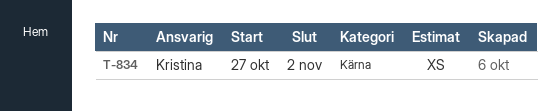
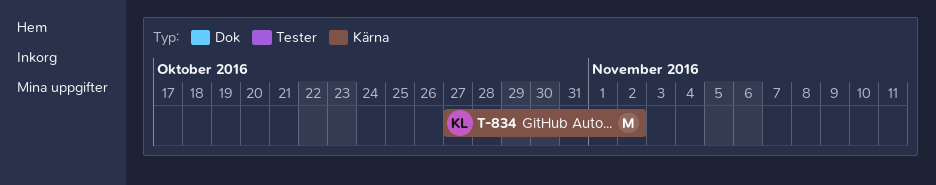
T-834, estimate: XS -> M

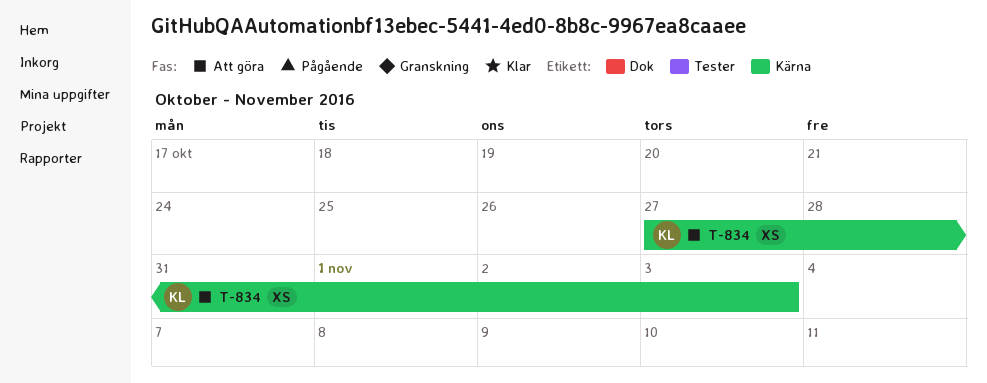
T-834, estimate: M -> XS
T-834, due: Nov 2 -> Nov 3

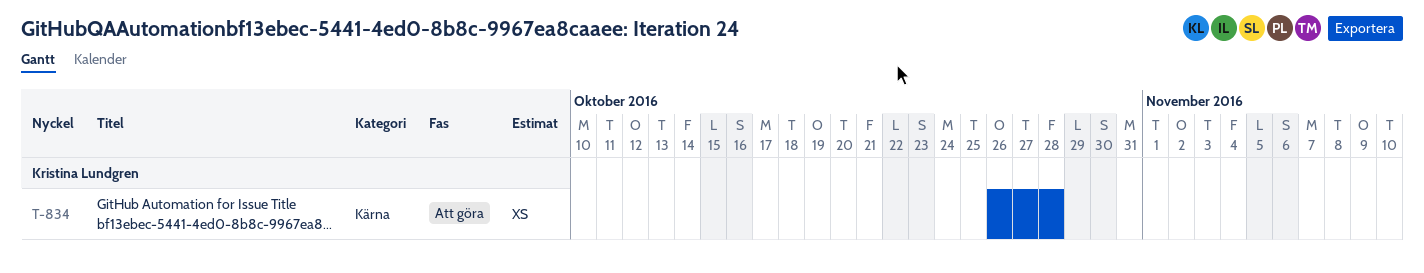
T-834, start: Oct 27 -> Oct 26
T-834, due: Nov 3 -> Oct 28

